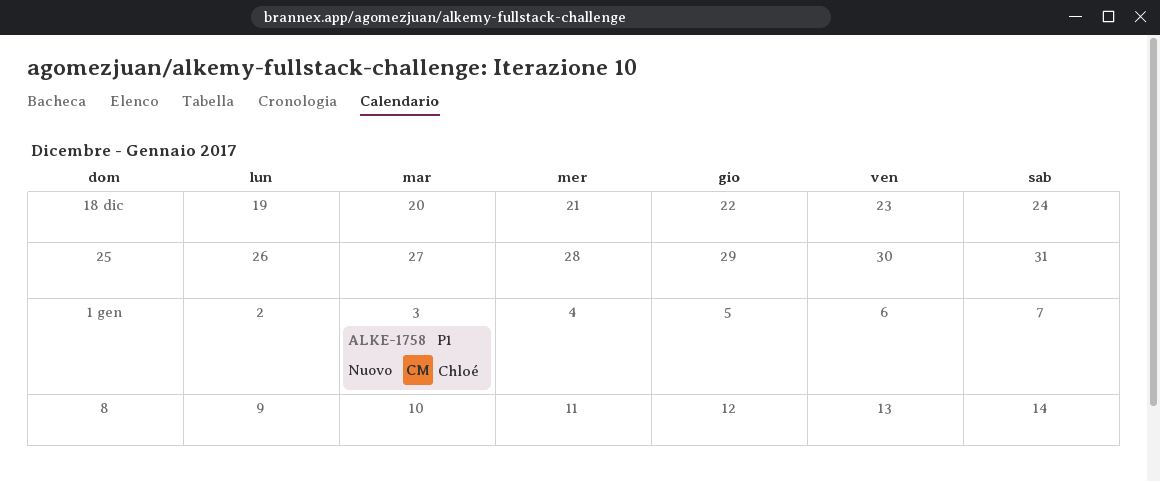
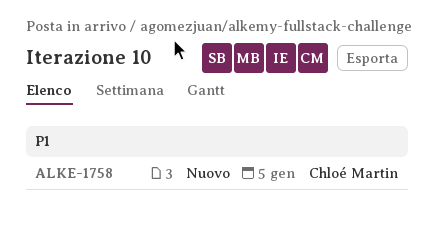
ALKE-1758, due: Jan 3 -> Jan 5

